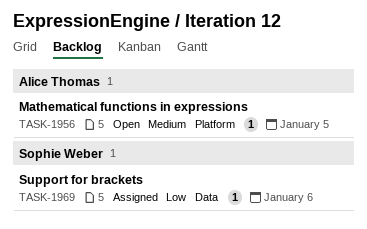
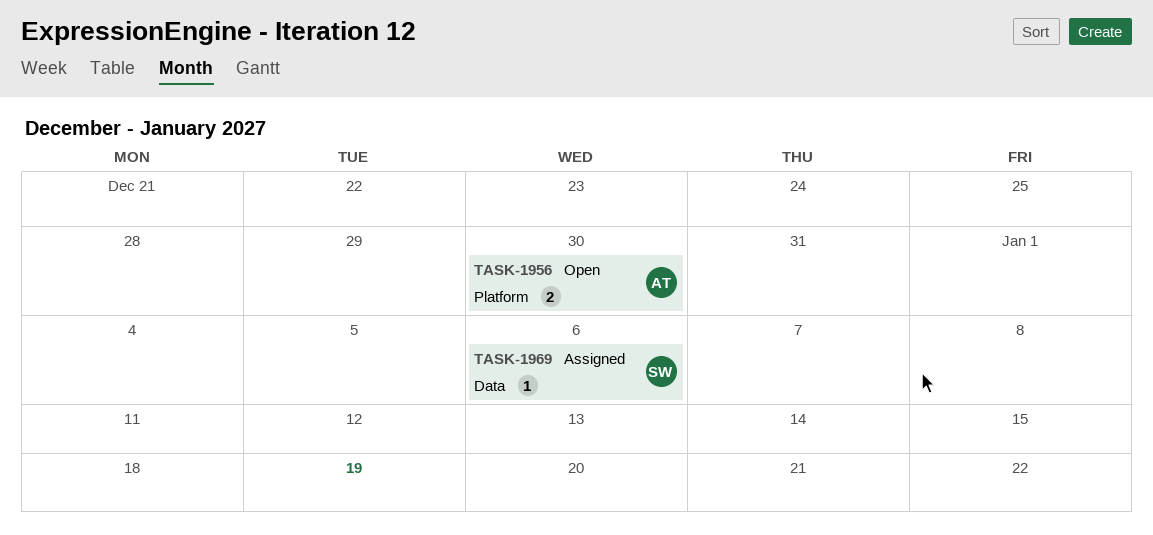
TASK-1956, estimate: 1 -> 2
TASK-1956, due: Jan 5 -> Dec 30

